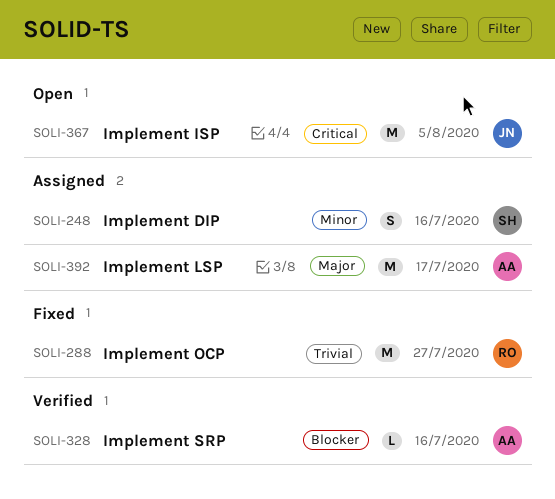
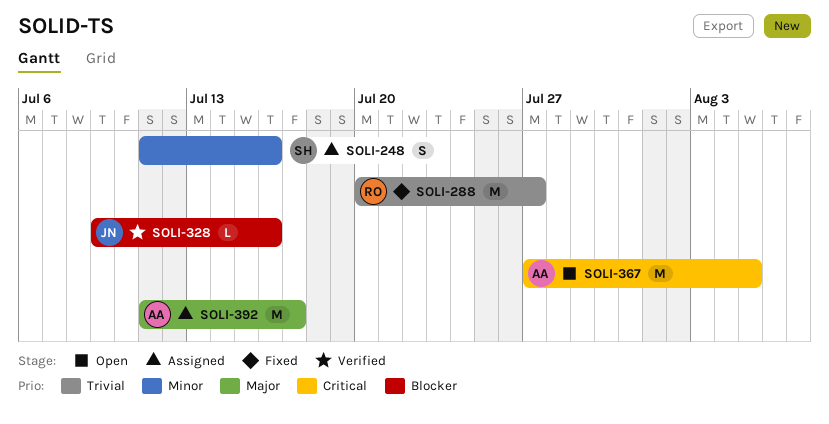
SOLI-328, owner: AA -> JN
SOLI-367, owner: JN -> AA

